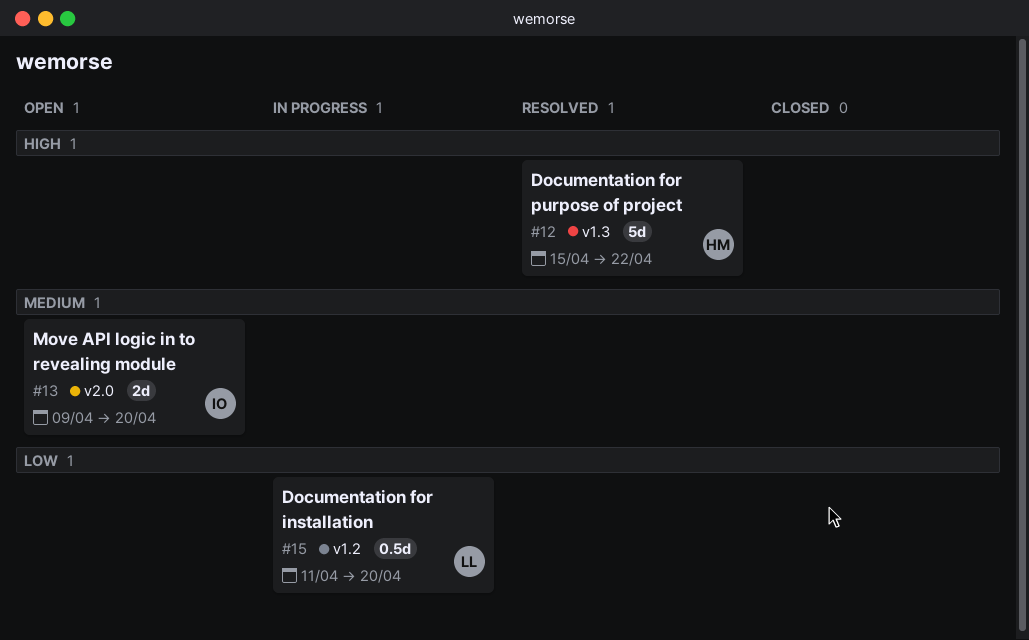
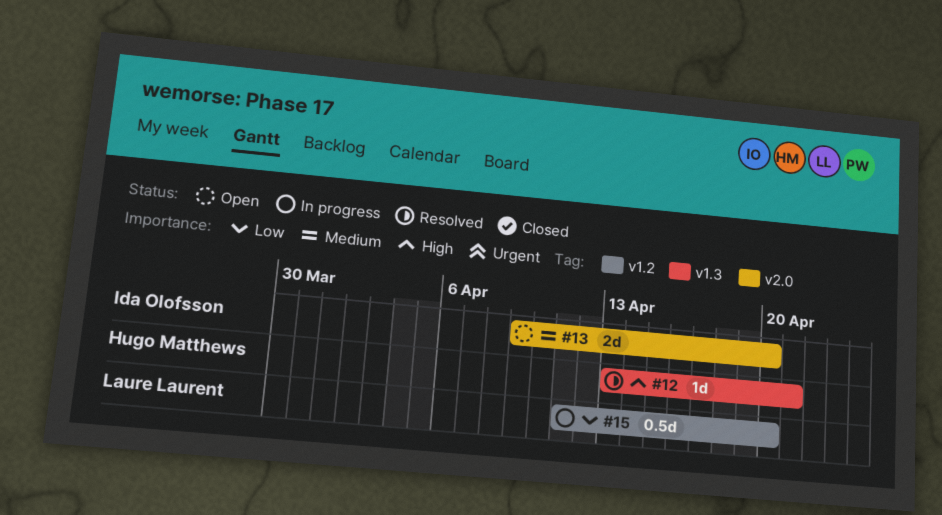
#12, estimate: 5d -> 1d
#12, start: Apr 15 -> Apr 13
#12, due: Apr 22 -> Apr 21

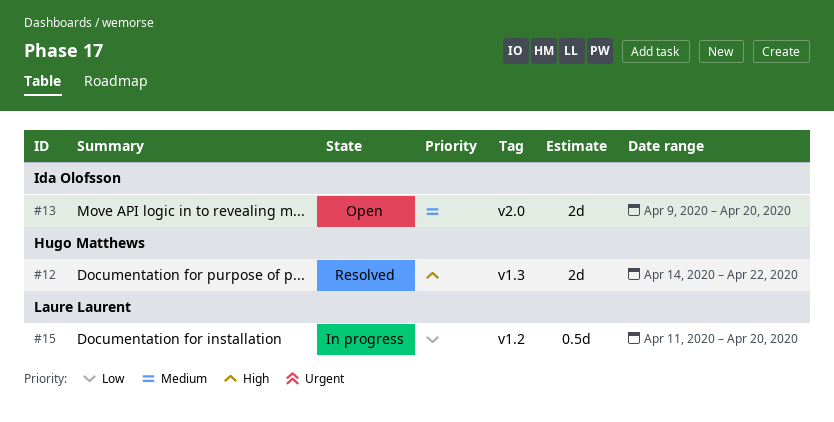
#12, estimate: 1d -> 2d
#12, start: Apr 13 -> Apr 14
#12, due: Apr 21 -> Apr 22

